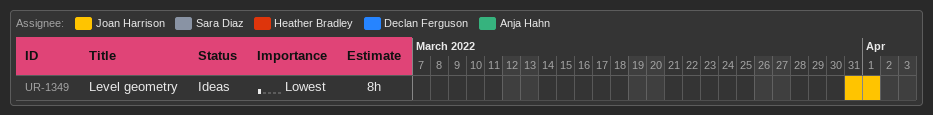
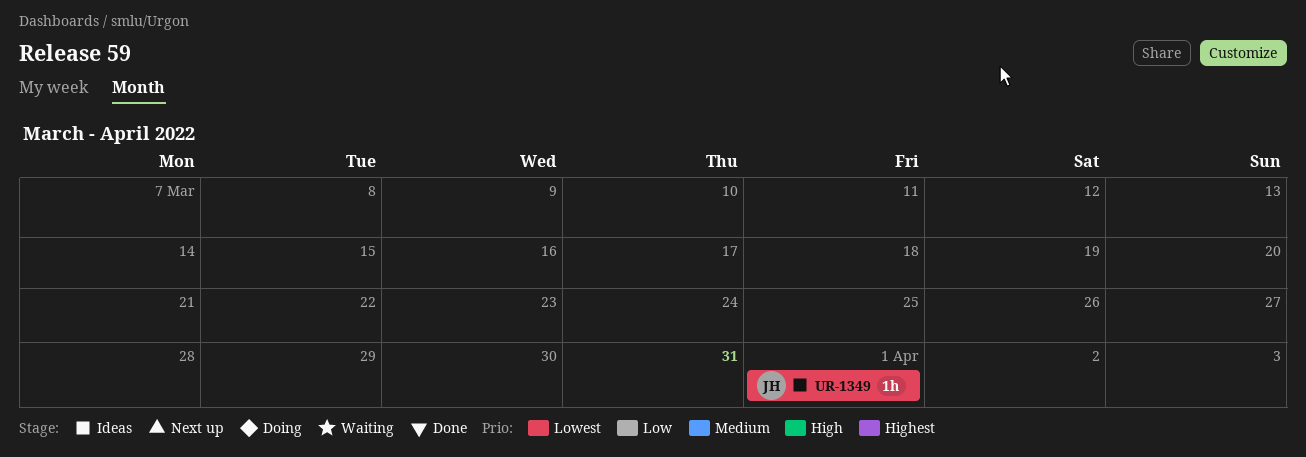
UR-1349, estimate: 8h -> 1h
UR-1349, start: Mar 31 -> Apr 1

